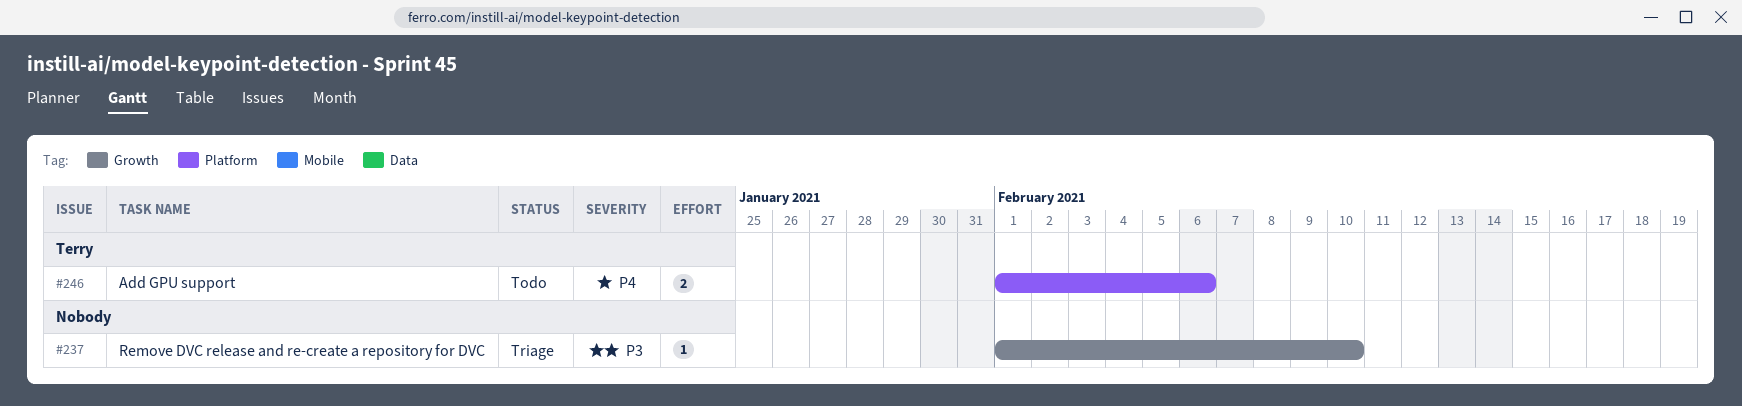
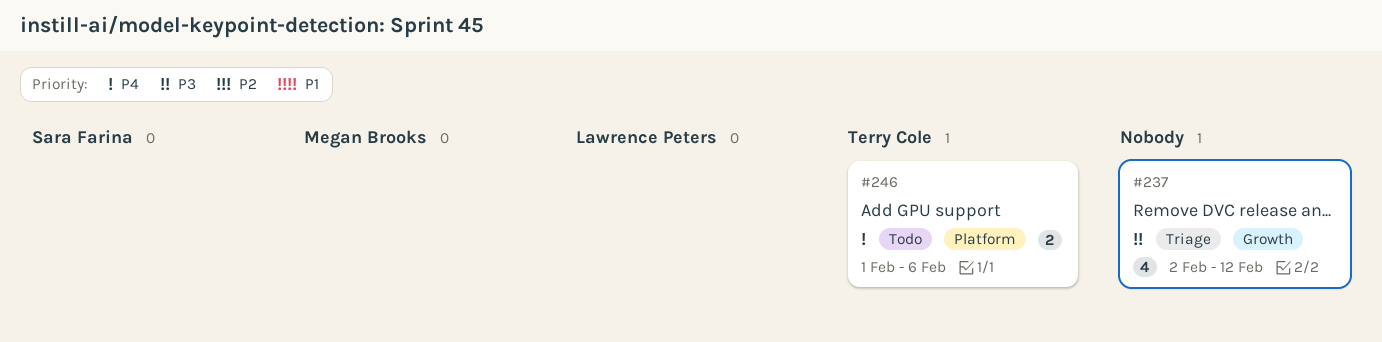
#237, estimate: 1 -> 4
#237, start: Feb 1 -> Feb 2
#237, due: Feb 10 -> Feb 12

